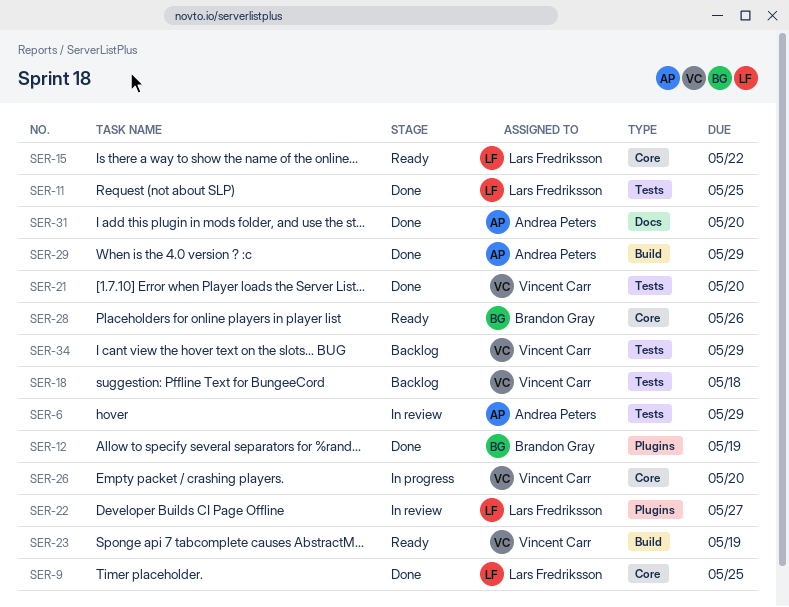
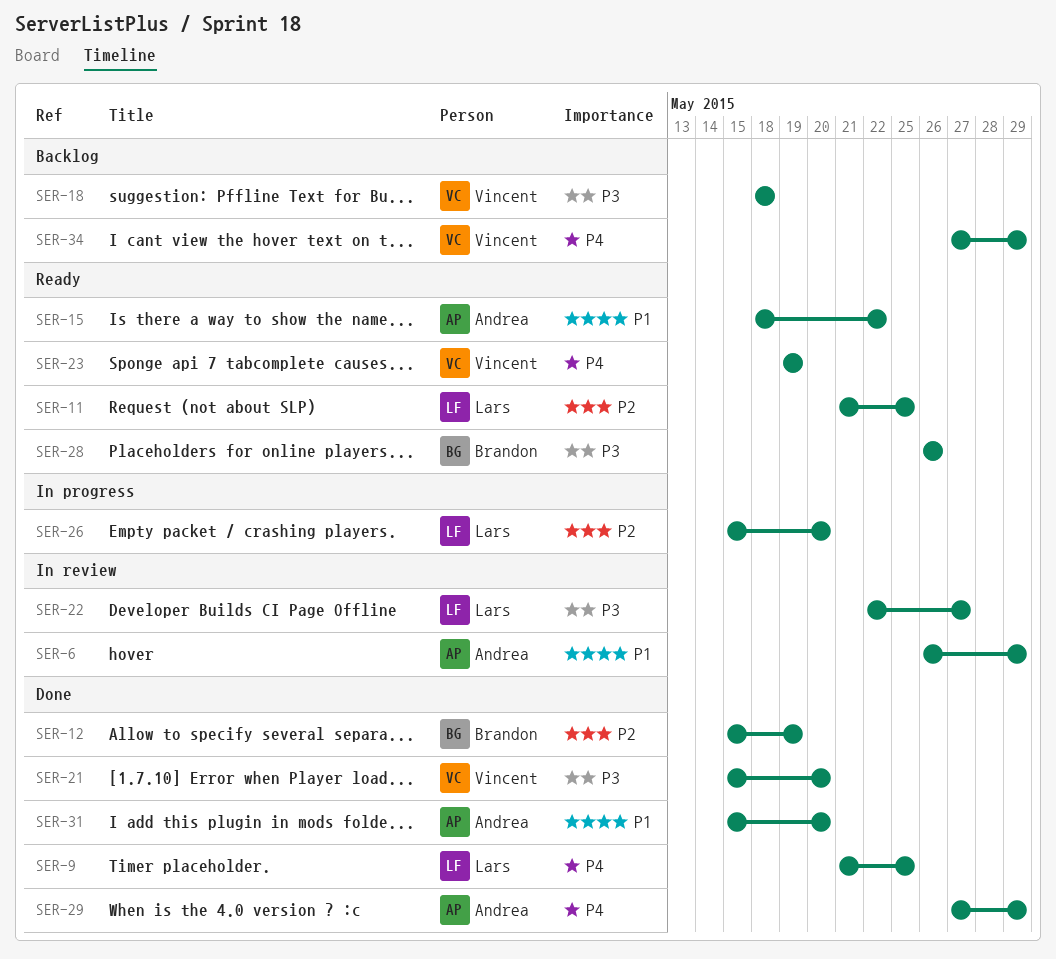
SER-11, status: Done -> Ready
SER-15, owner: Lars Fredriksson -> Andrea Peters
SER-26, owner: Vincent Carr -> Lars Fredriksson

